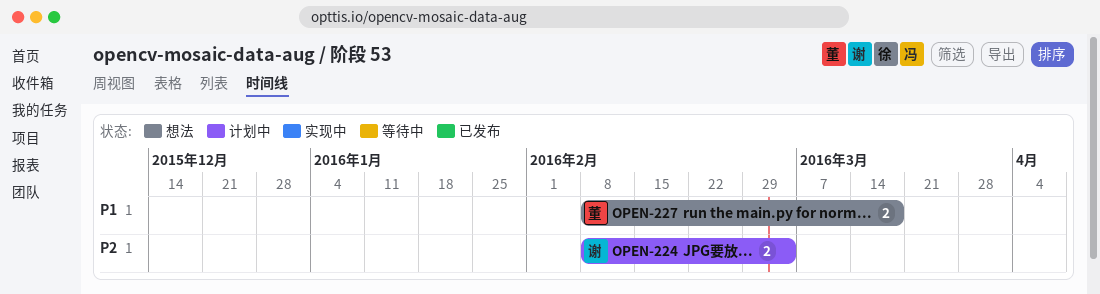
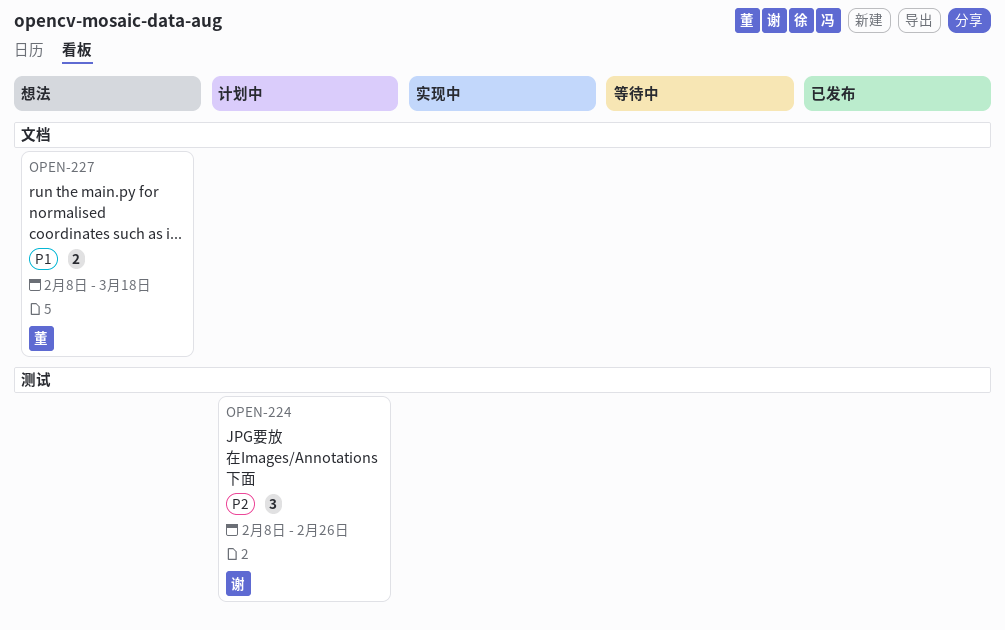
OPEN-224, estimate: 2 -> 3
OPEN-224, due: Mar 4 -> Feb 26

